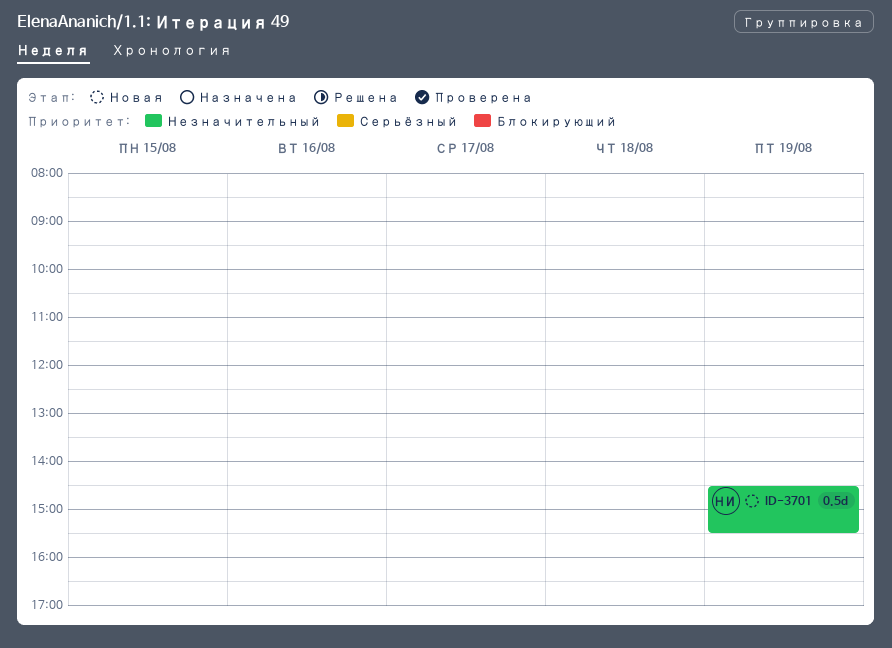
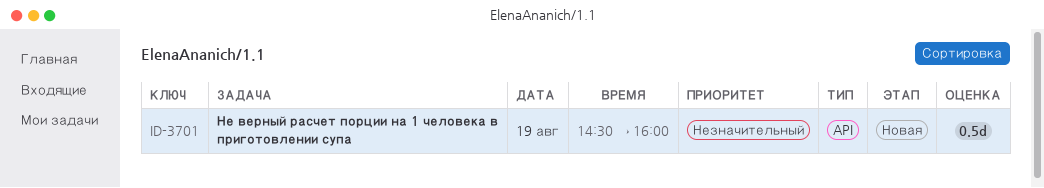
ID-3701, ends: 15:30 -> 16:00

